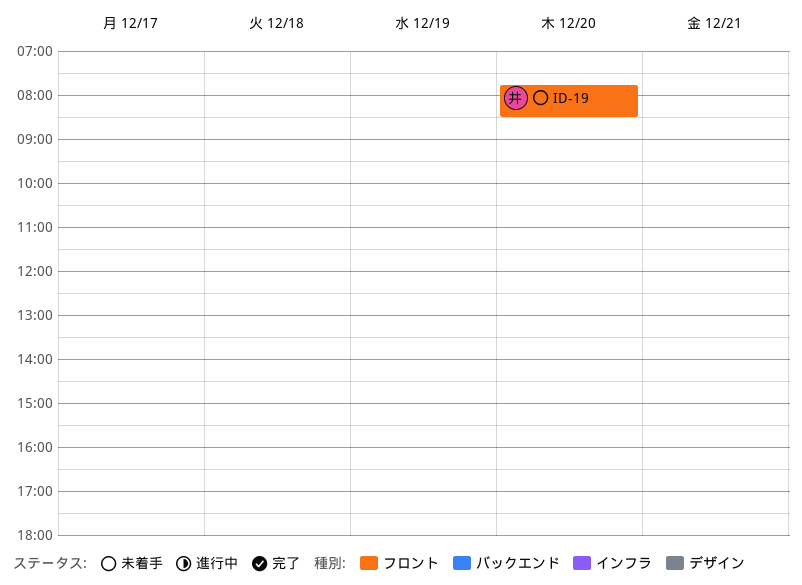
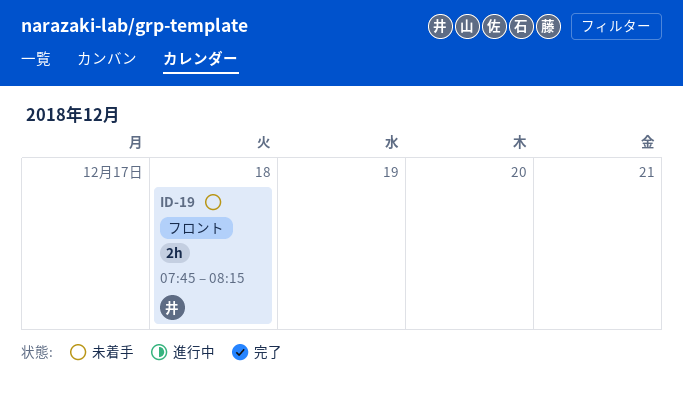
ID-19, day: Dec 20 -> Dec 18
ID-19, ends: 08:30 -> 08:15

